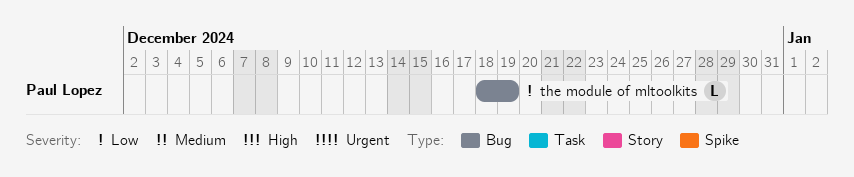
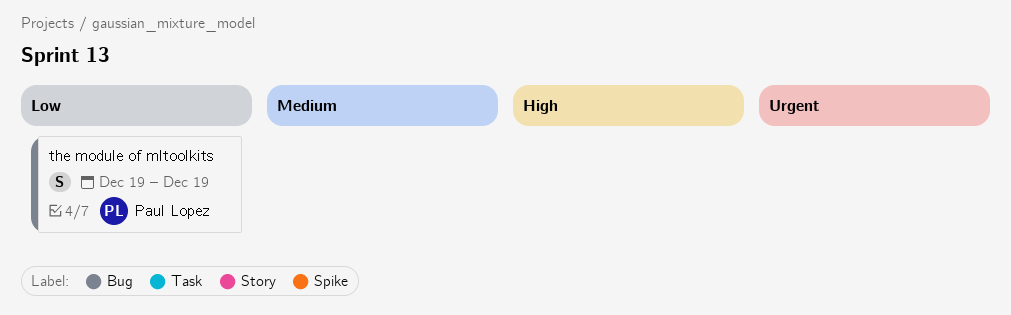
the module of mltoolkits, estimate: L -> S
the module of mltoolkits, start: Dec 18 -> Dec 19

